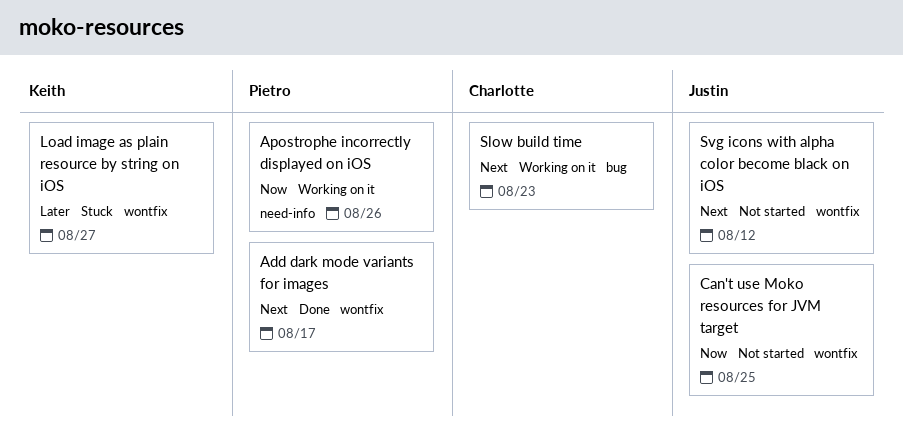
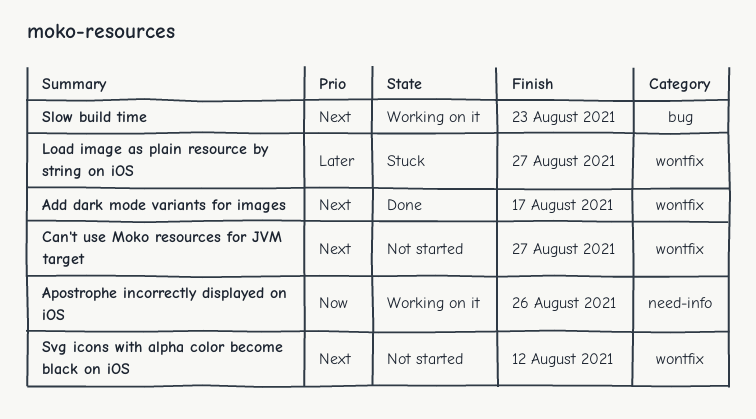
Can't use Moko resources for JVM target, priority: Now -> Next
Can't use Moko resources for JVM target, due: Aug 25 -> Aug 27

